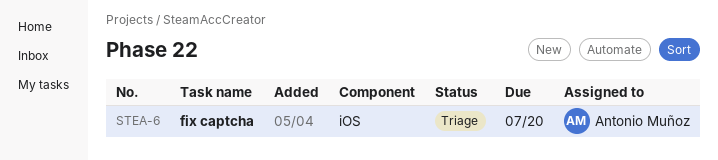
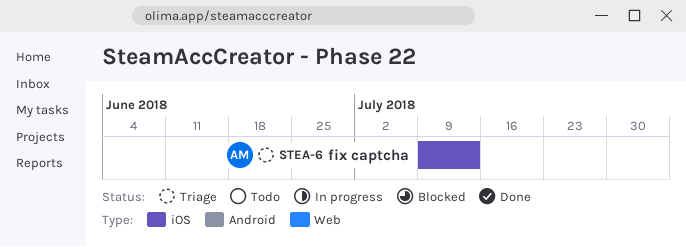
STEA-6, due: Jul 20 -> Jul 13

